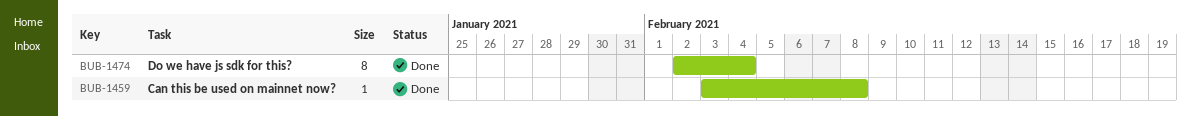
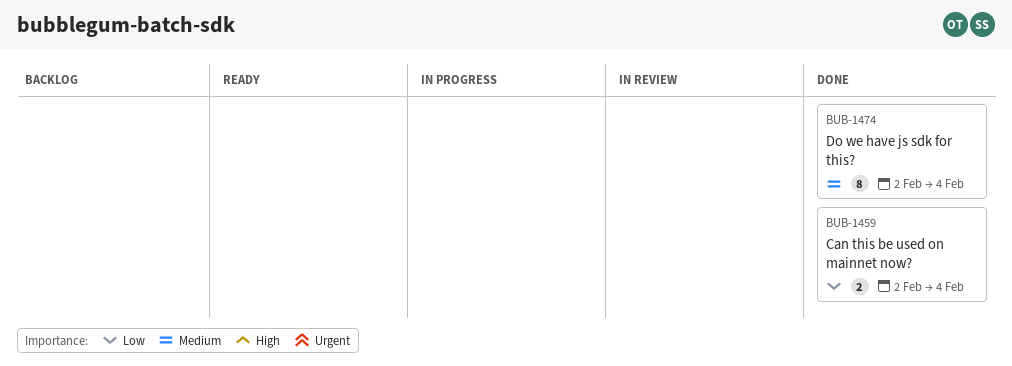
BUB-1459, estimate: 1 -> 2
BUB-1459, start: Feb 3 -> Feb 2
BUB-1459, due: Feb 8 -> Feb 4

